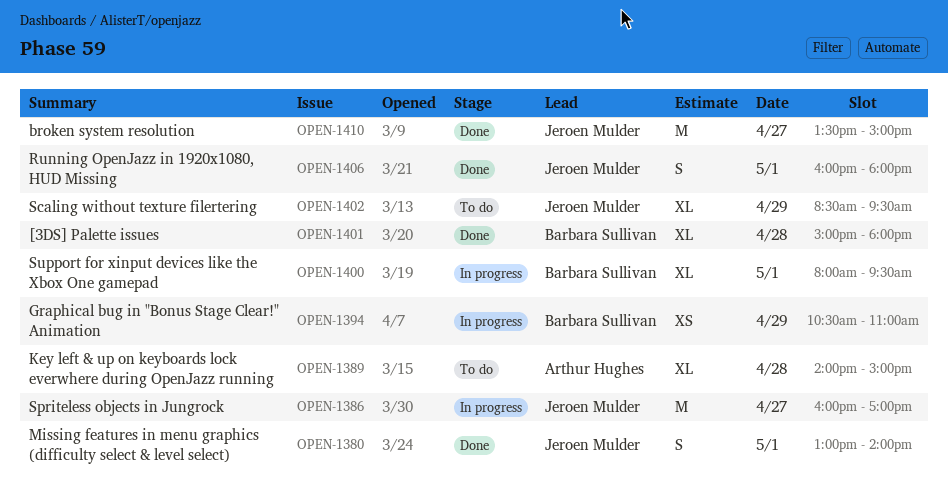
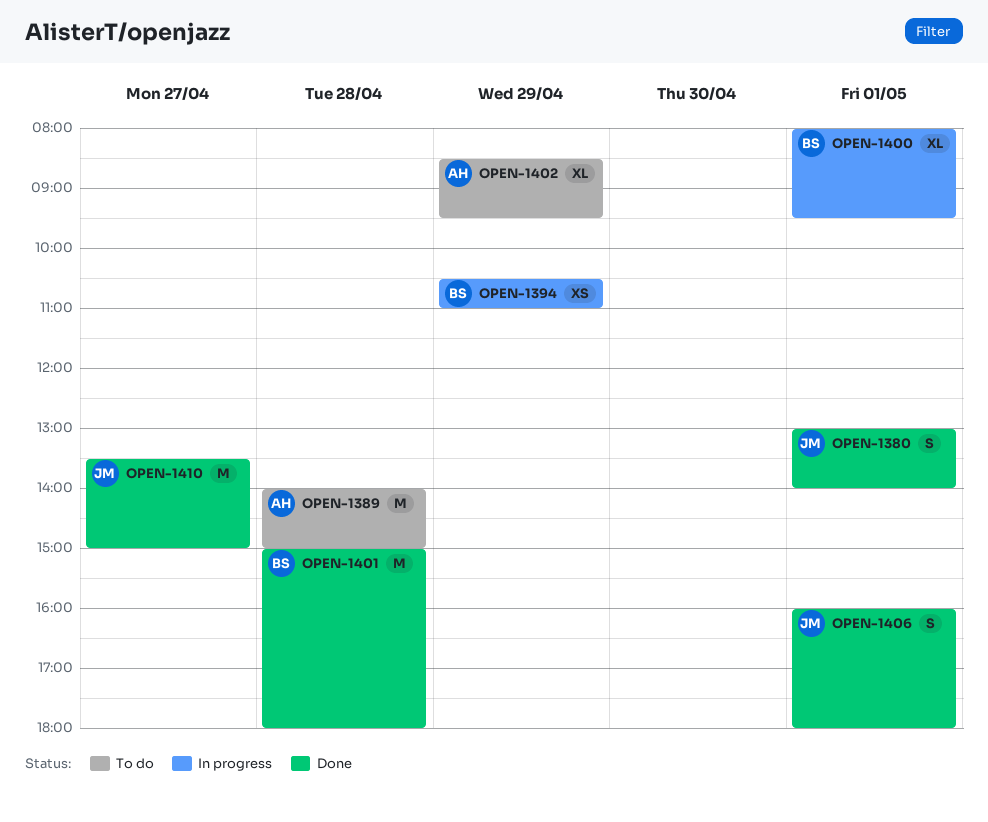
OPEN-1386: present -> none
OPEN-1389, estimate: XL -> M
OPEN-1401, estimate: XL -> M
OPEN-1402, owner: Jeroen Mulder -> Arthur Hughes

